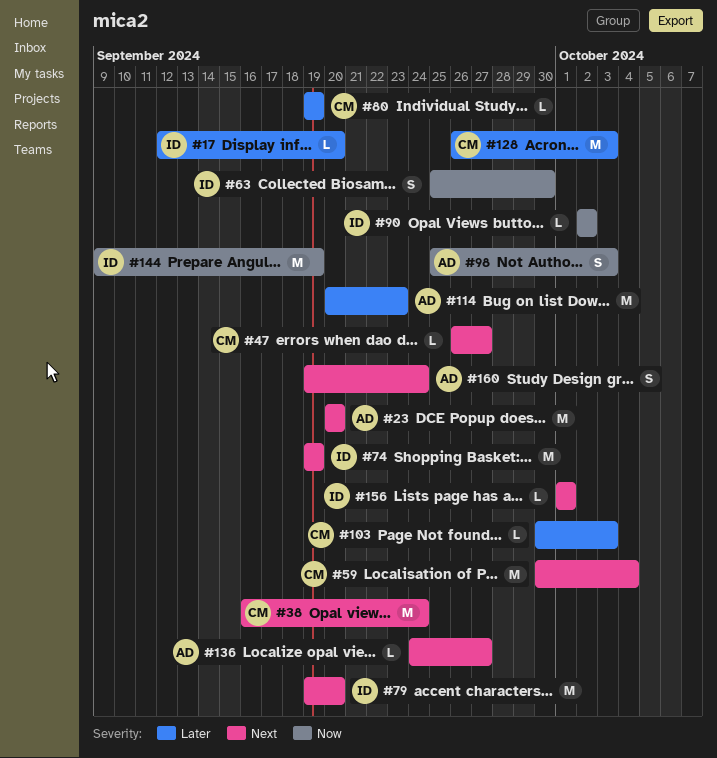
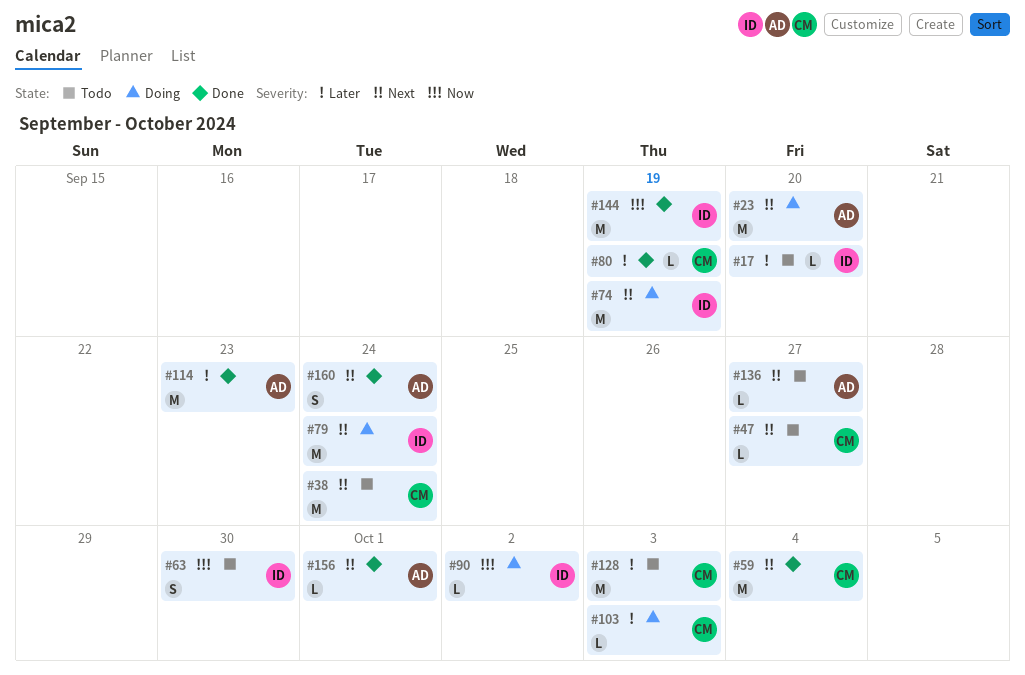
#79, due: Sep 20 -> Sep 24
#98: present -> none
#156, owner: ID -> AD

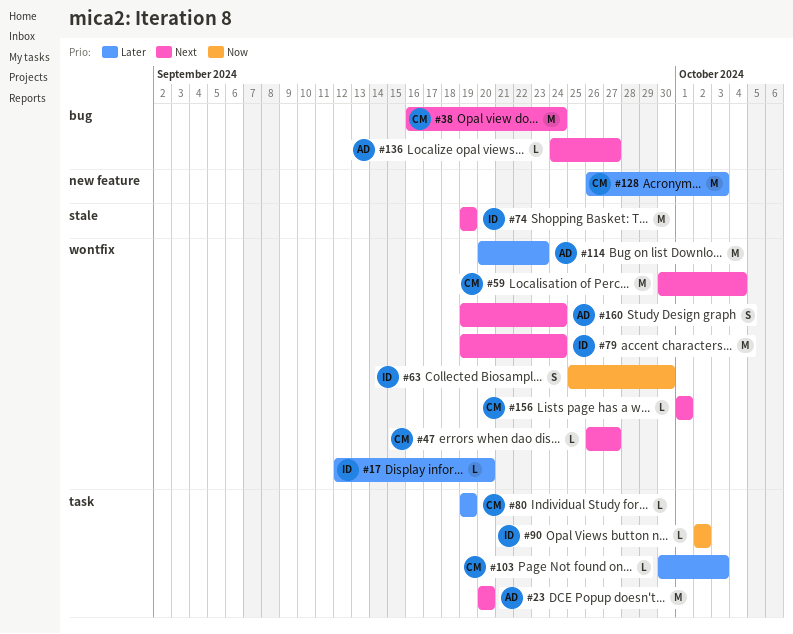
#144: present -> none
#156, owner: AD -> CM

